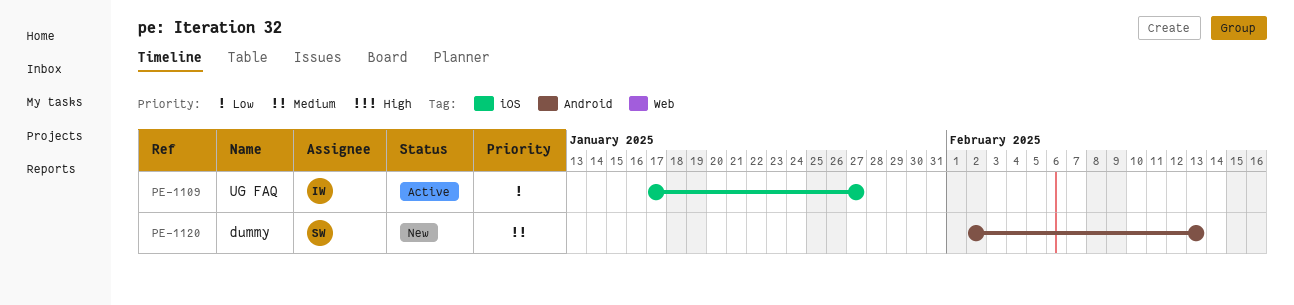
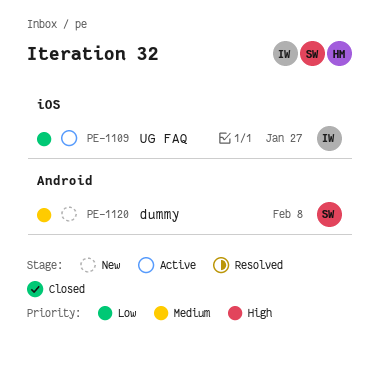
PE-1120, due: Feb 13 -> Feb 8

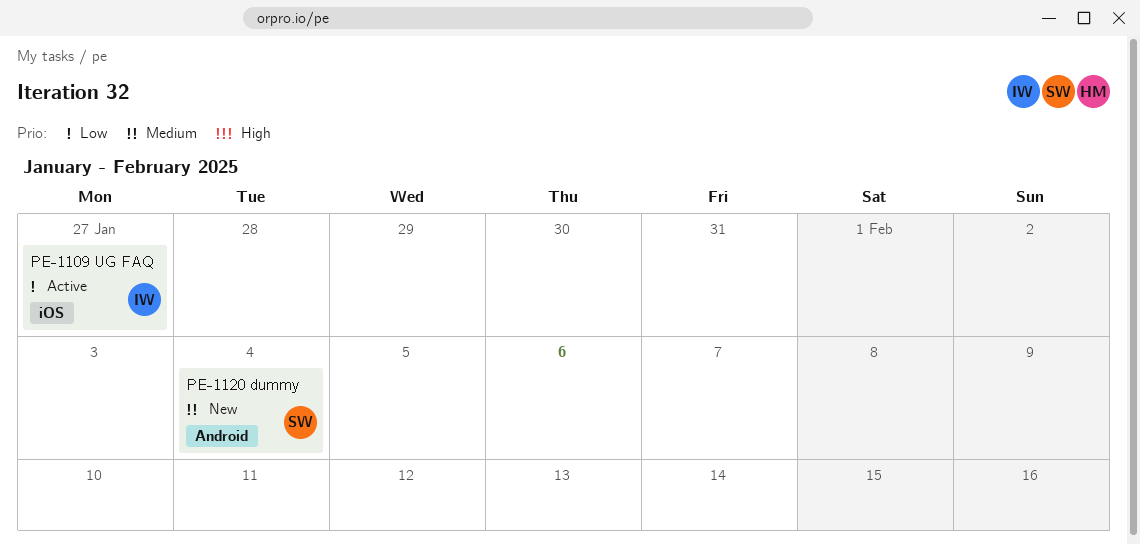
PE-1120, due: Feb 8 -> Feb 4

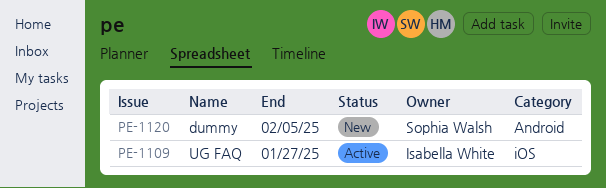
PE-1120, due: Feb 4 -> Feb 5

